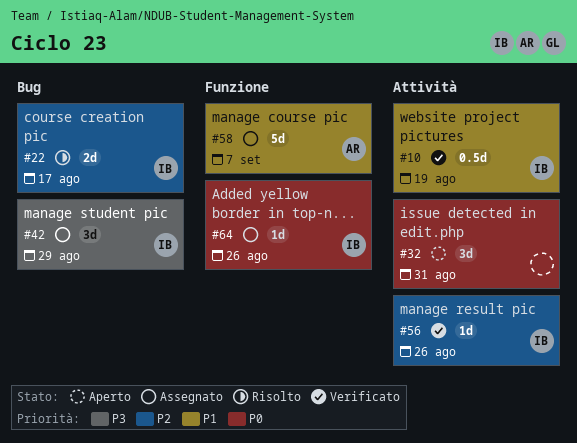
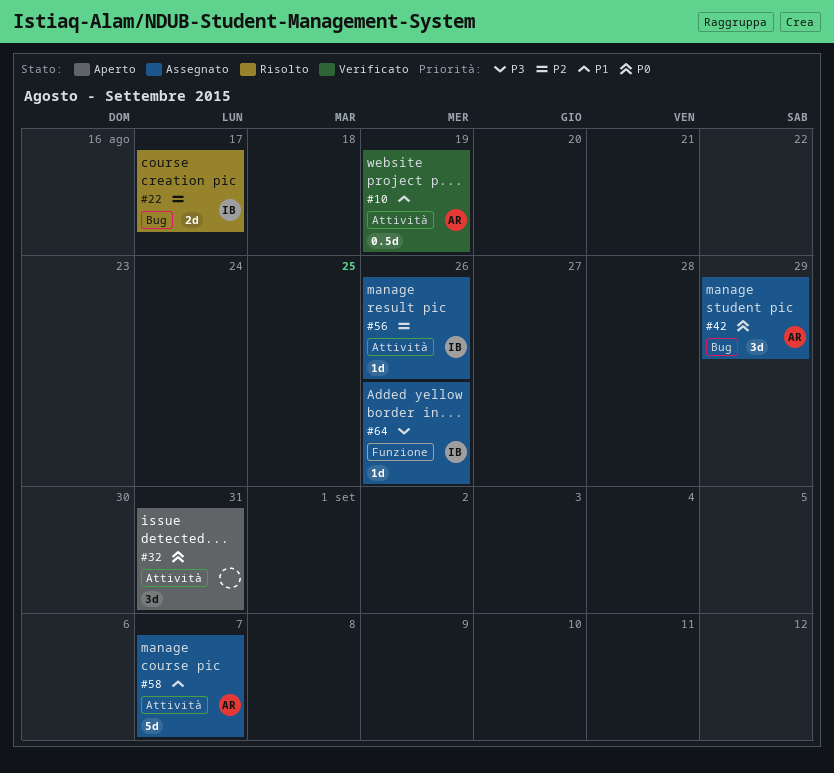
#10, owner: IB -> AR
#42, owner: IB -> AR
#42, priority: P3 -> P0
#56, status: Verificato -> Assegnato
#58, label: Funzione -> Attività
#64, priority: P0 -> P3

